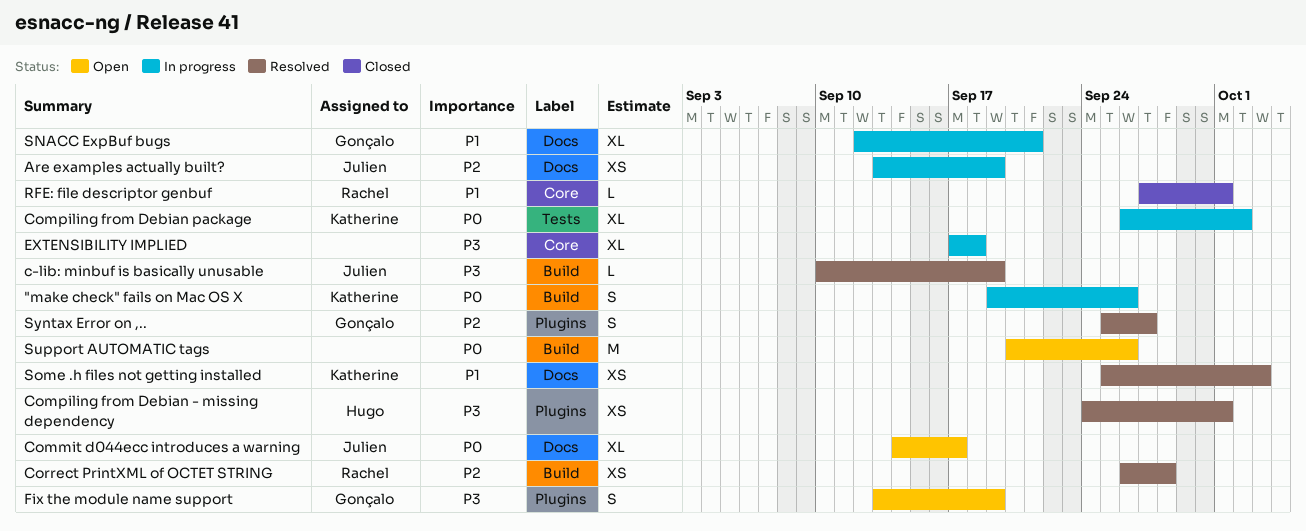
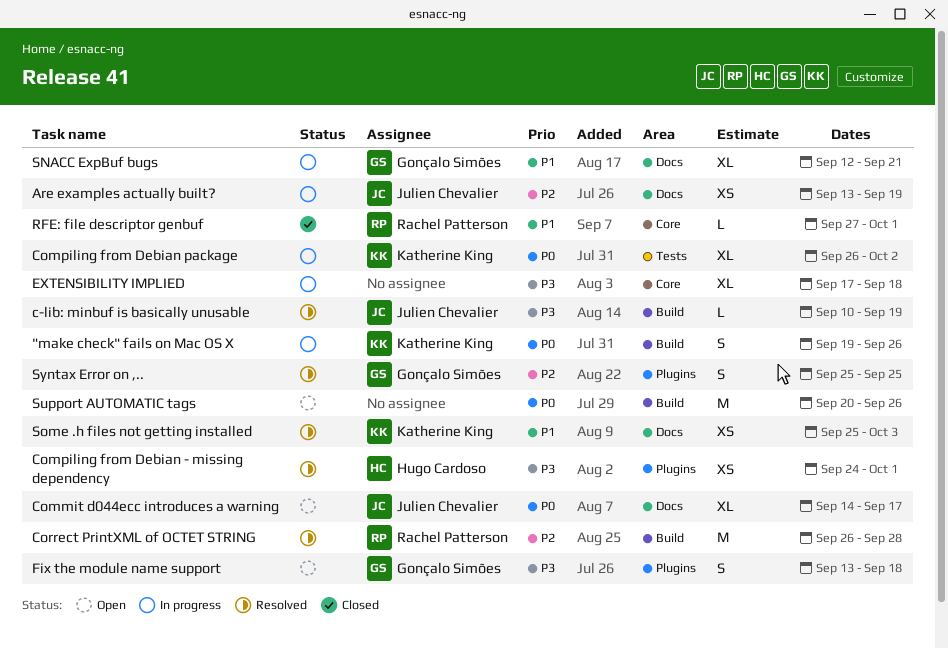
Correct PrintXML of OCTET STRING, estimate: XS -> M
Fix the module name support, due: Sep 19 -> Sep 18
Syntax Error on ,.., due: Sep 27 -> Sep 25

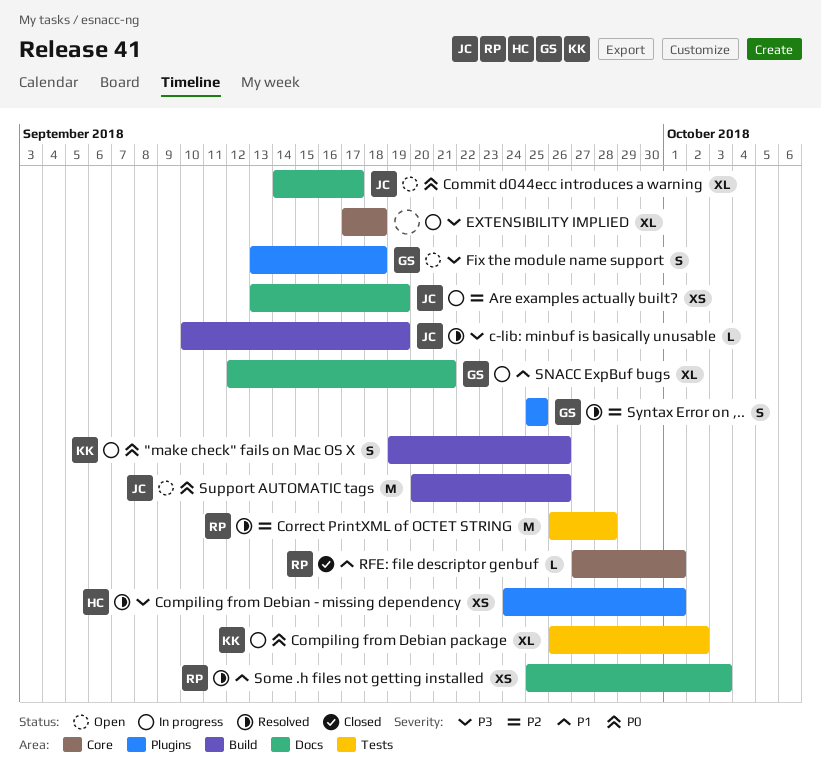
Correct PrintXML of OCTET STRING, label: Build -> Tests
Some .h files not getting installed, owner: Katherine King -> Rachel Patterson
Support AUTOMATIC tags, owner: none -> Julien Chevalier

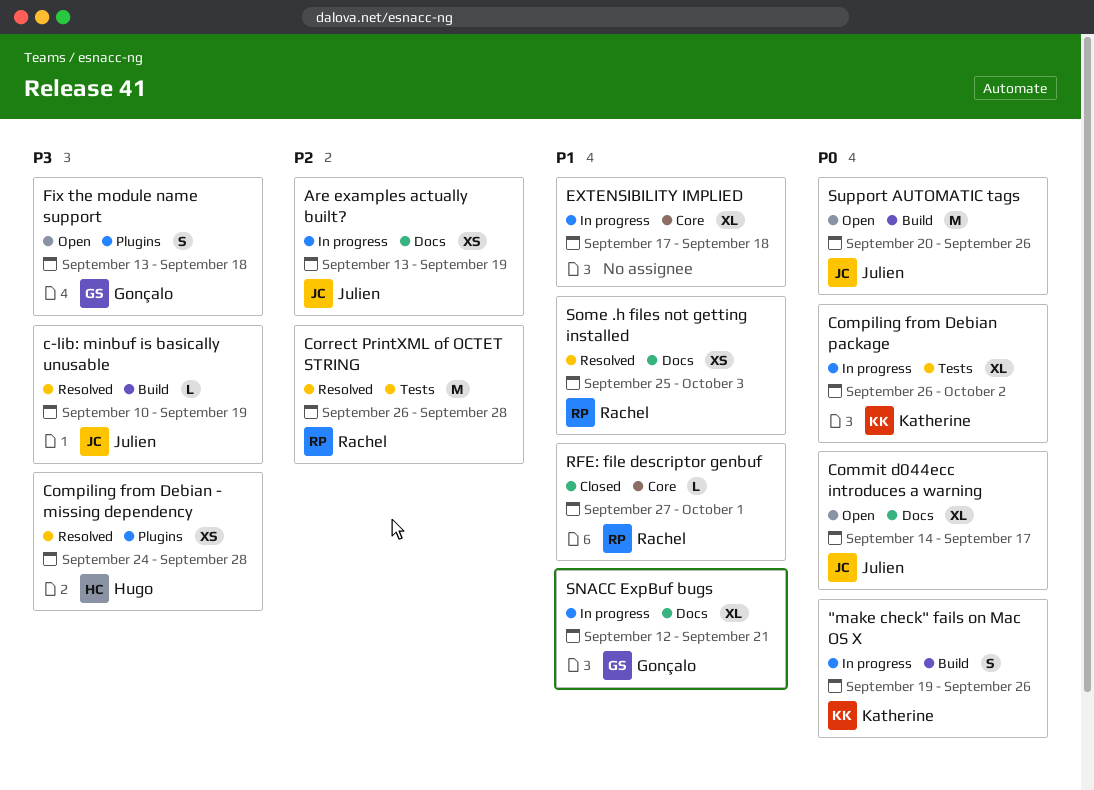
Compiling from Debian - missing dependency, due: Oct 1 -> Sep 28
EXTENSIBILITY IMPLIED, priority: P3 -> P1
Syntax Error on ,..: present -> none

